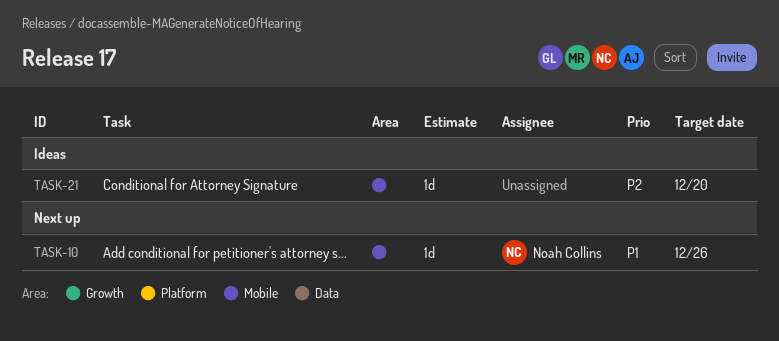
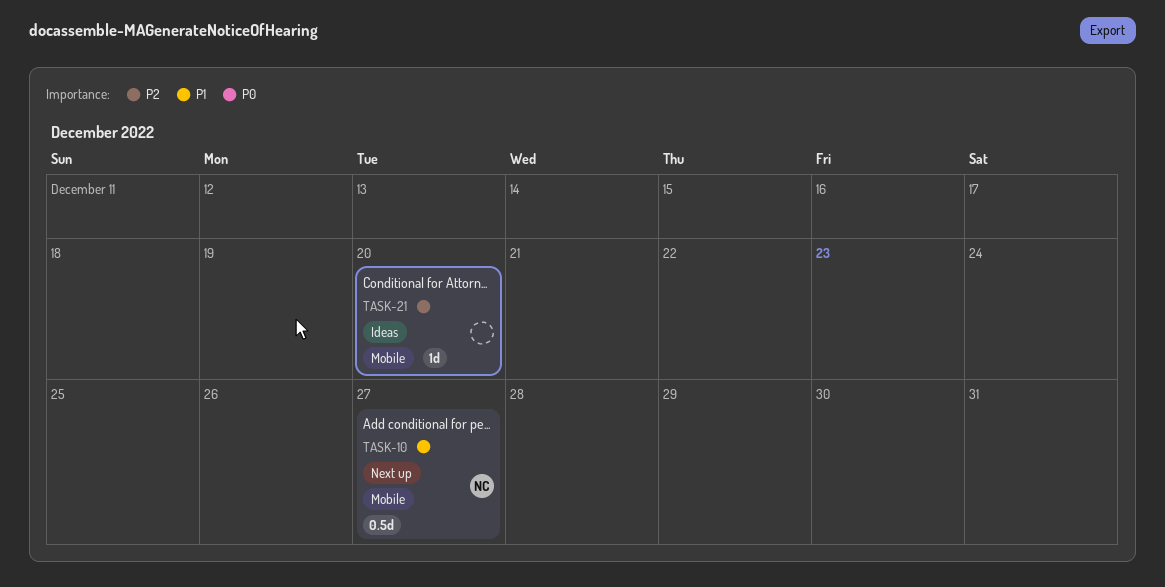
TASK-10, estimate: 1d -> 0.5d
TASK-10, due: Dec 26 -> Dec 27

